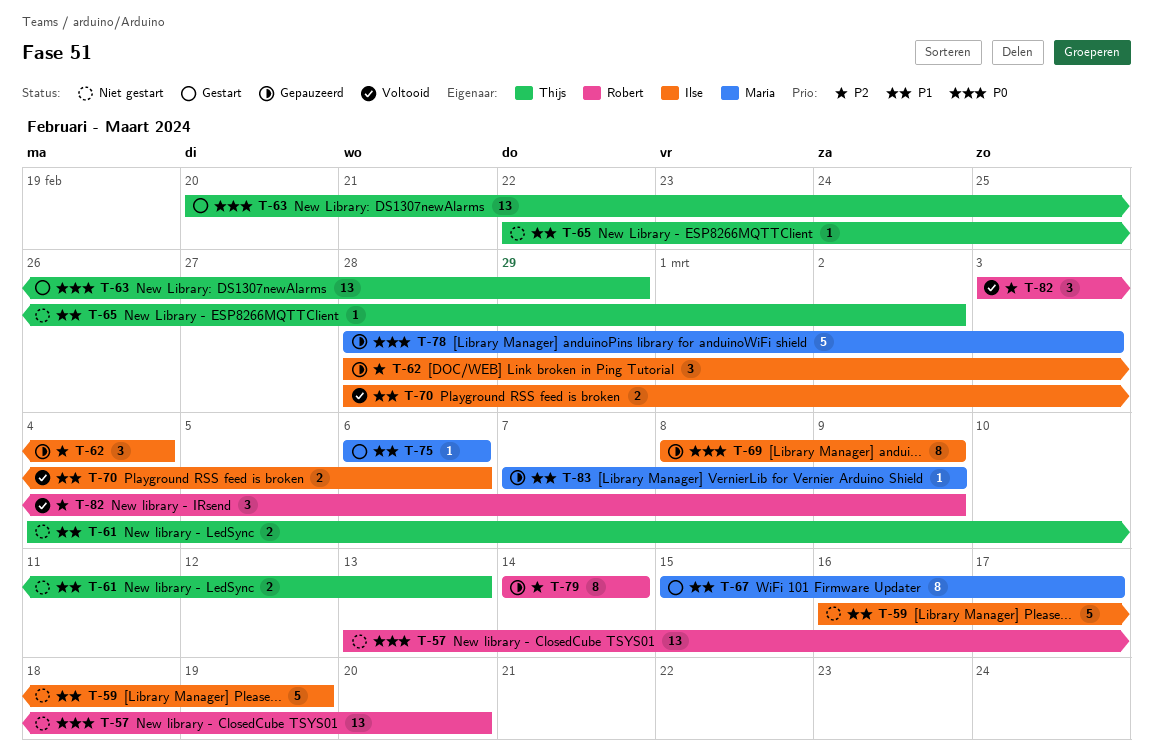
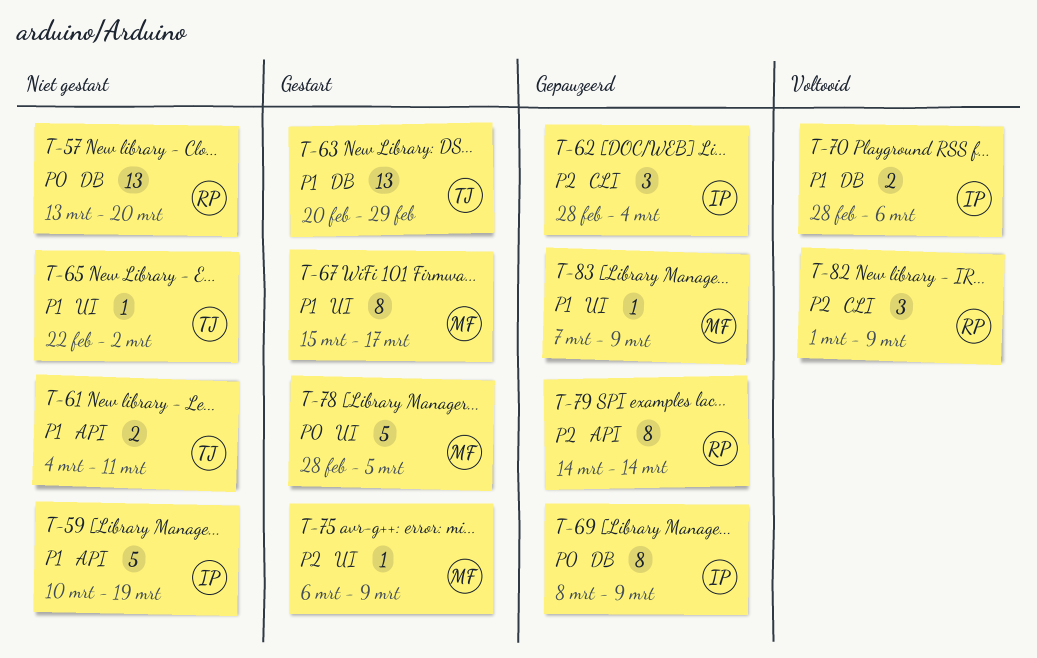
T-59, start: Mar 16 -> Mar 10
T-61, due: Mar 13 -> Mar 11
T-63, priority: P0 -> P1
T-75, priority: P1 -> P2
T-75, due: Mar 6 -> Mar 9
T-78, status: Gepauzeerd -> Gestart
T-78, due: Mar 3 -> Mar 5
T-82, start: Mar 3 -> Mar 1

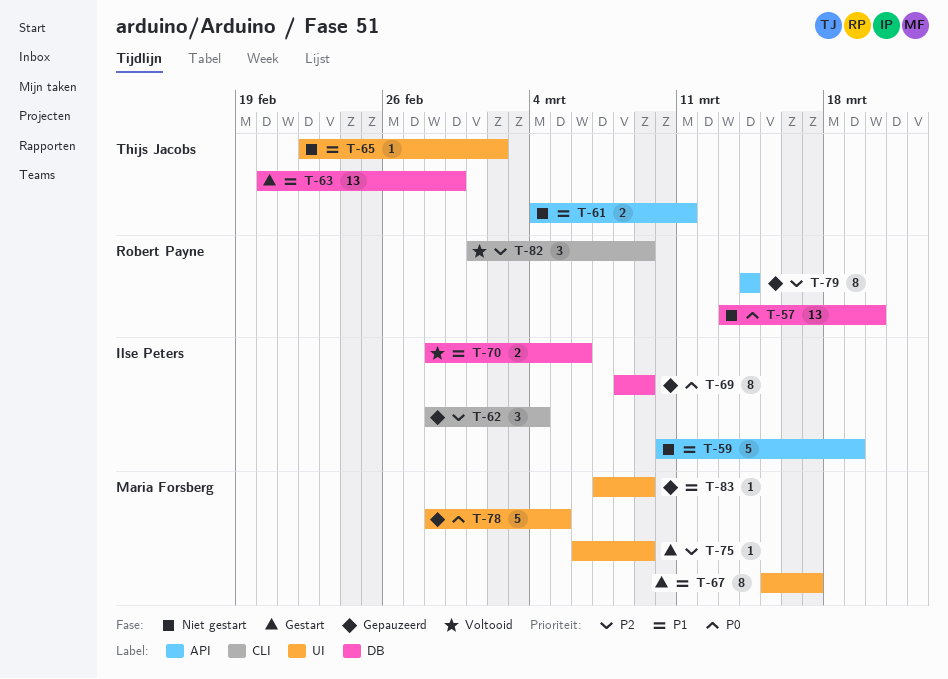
T-78, status: Gestart -> Gepauzeerd

